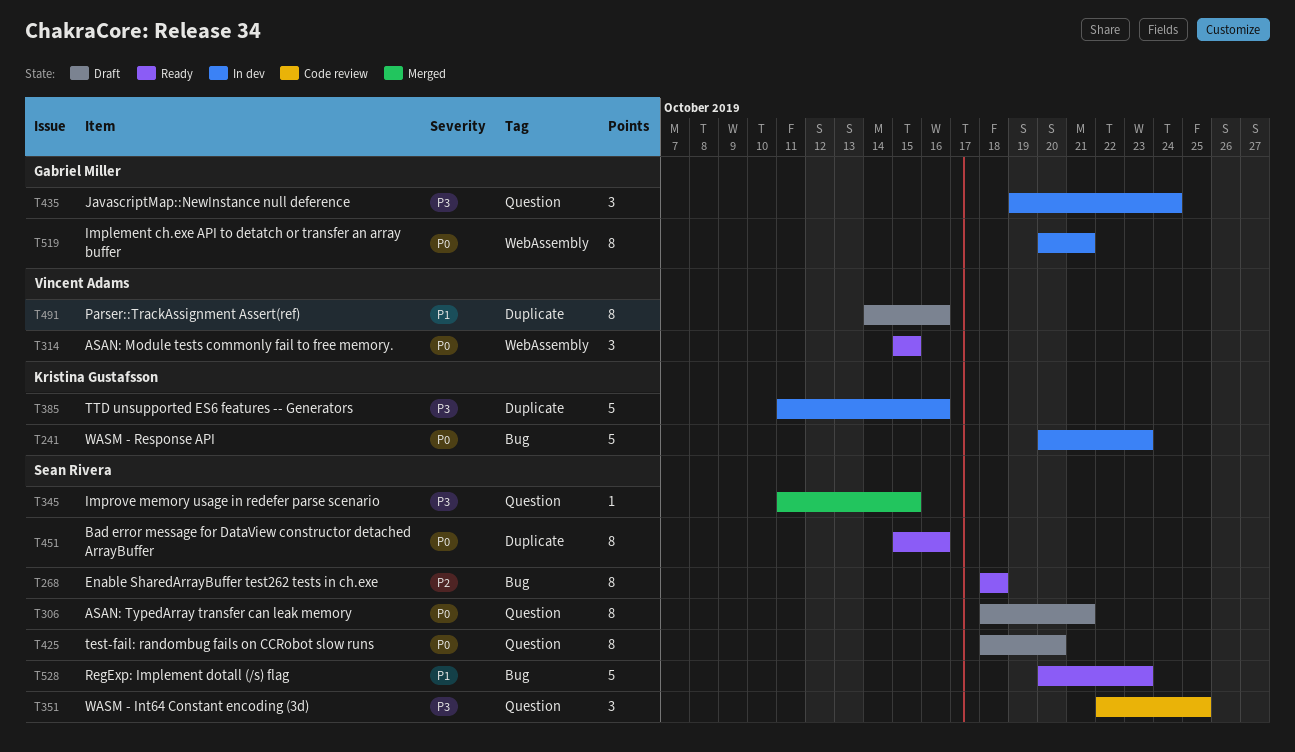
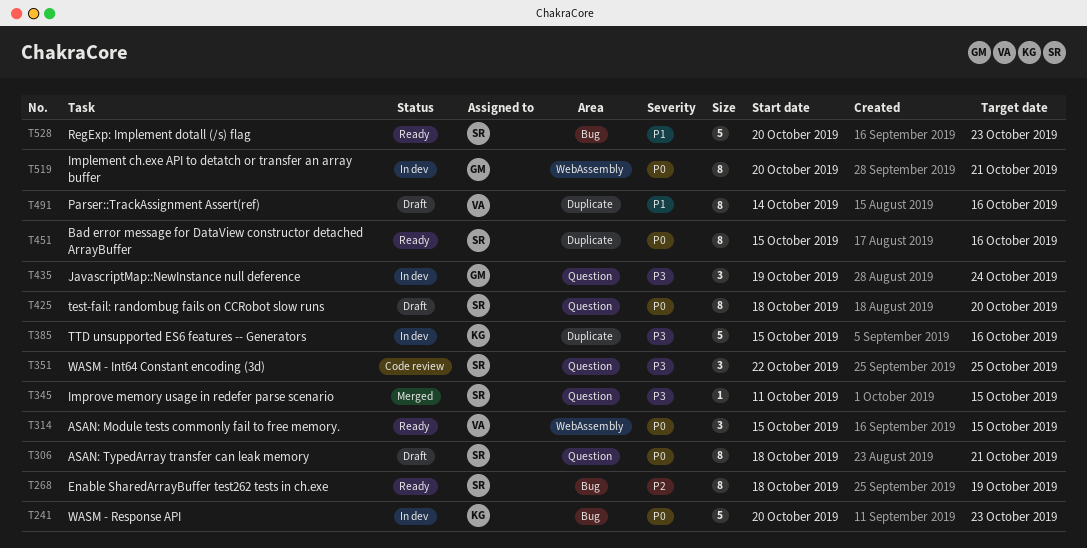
T268, due: Oct 18 -> Oct 19
T385, start: Oct 11 -> Oct 15

